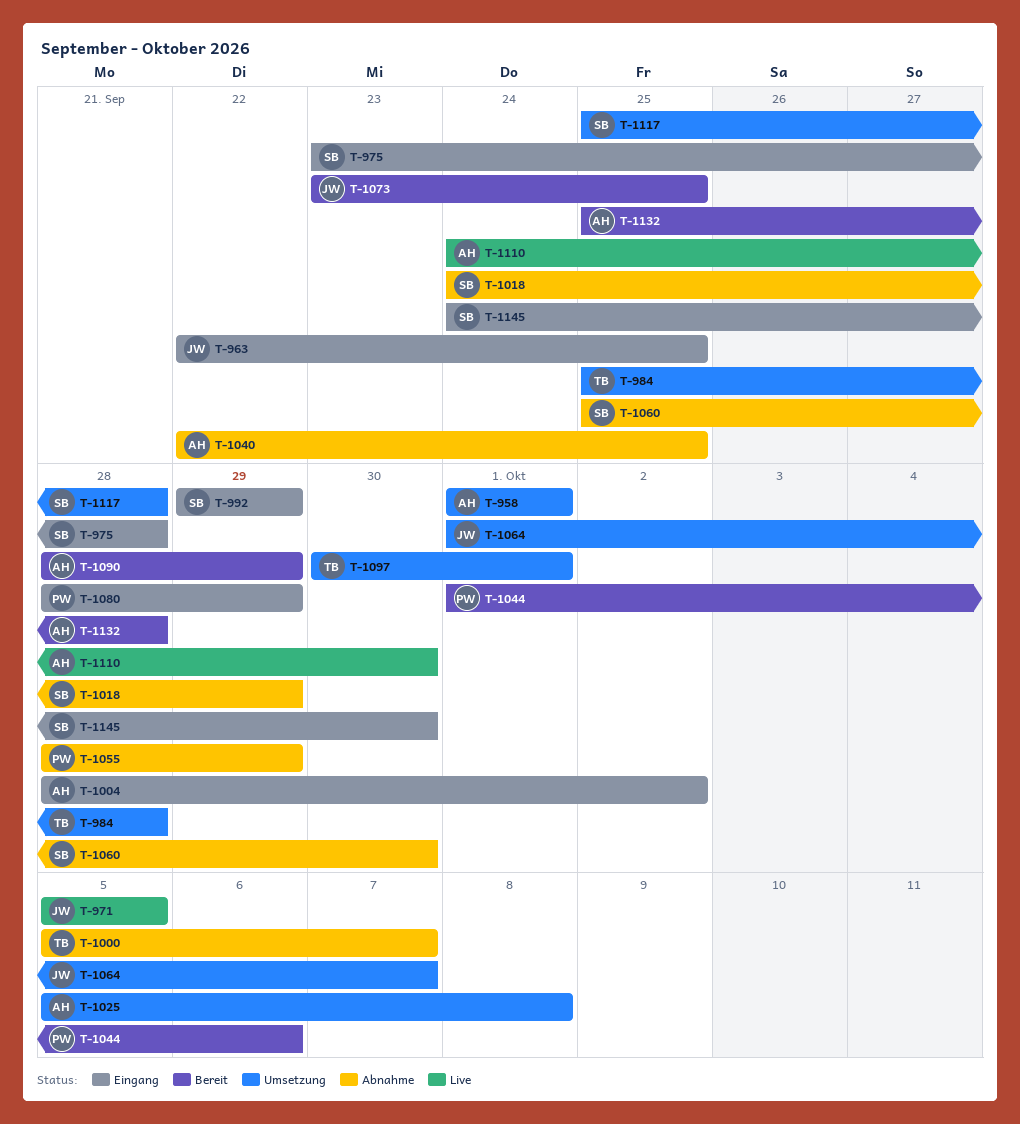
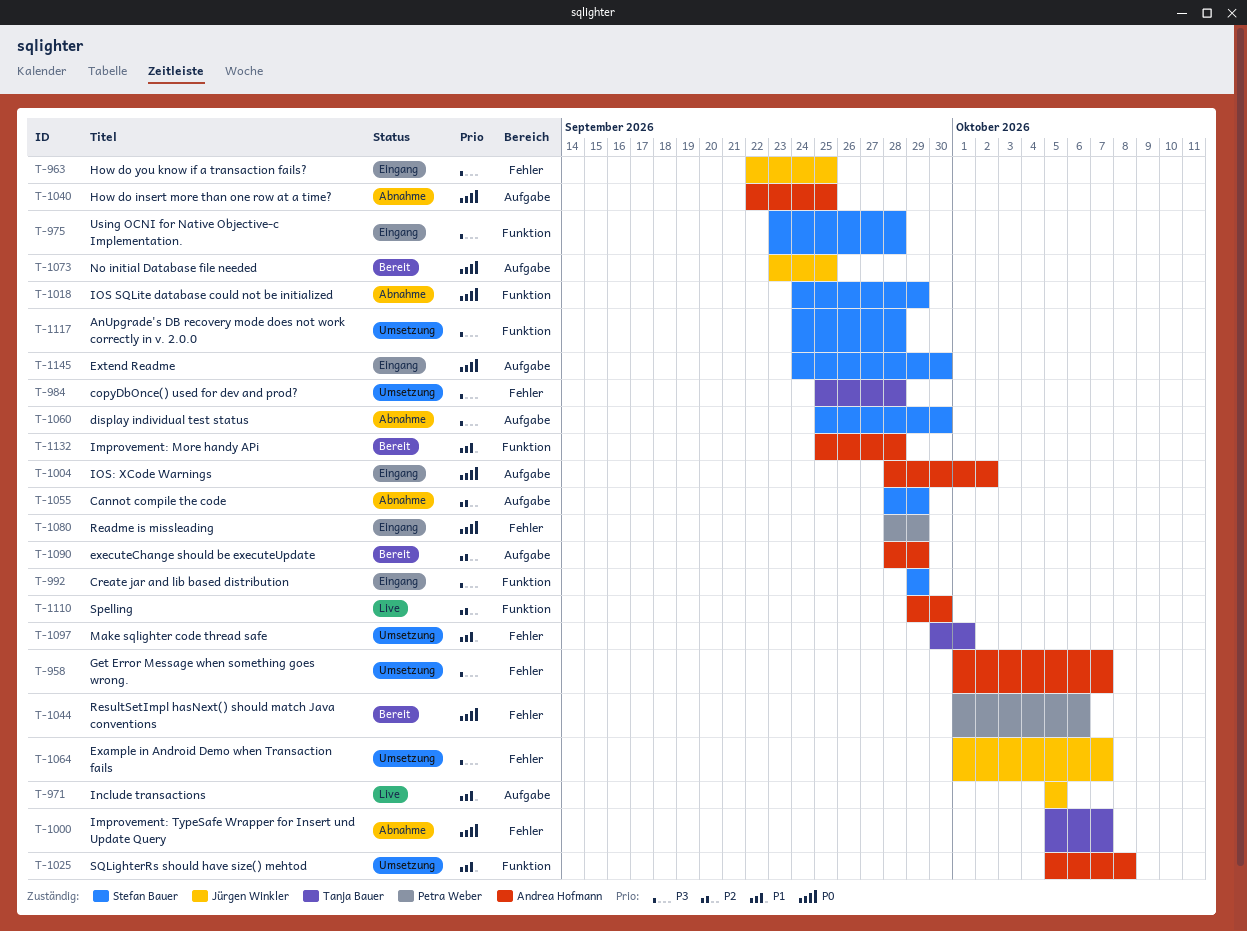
T-958, due: Oct 1 -> Oct 7
T-1055, owner: Petra Weber -> Stefan Bauer
T-1110, start: Sep 24 -> Sep 29
T-1117, start: Sep 25 -> Sep 24

